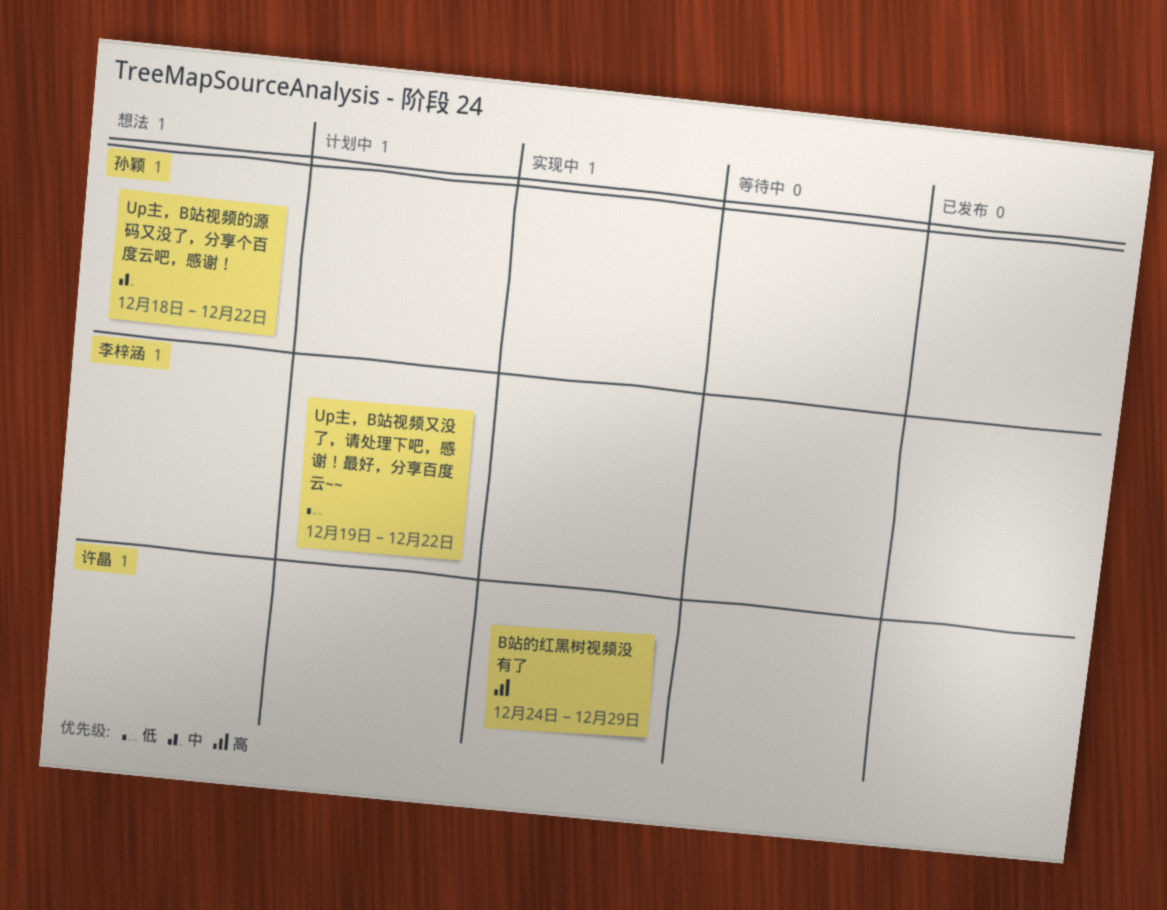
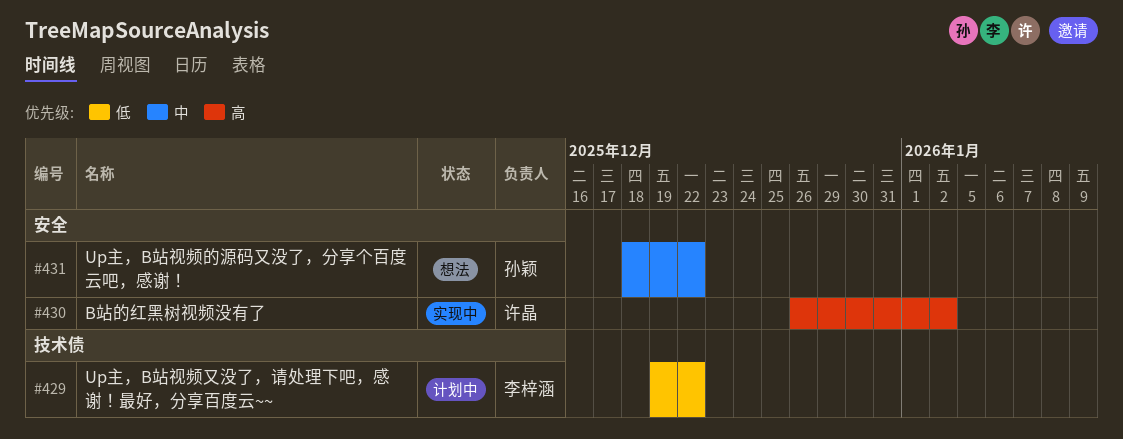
B站的红黑树视频没有了, start: Dec 24 -> Dec 26
B站的红黑树视频没有了, due: Dec 29 -> Jan 2

